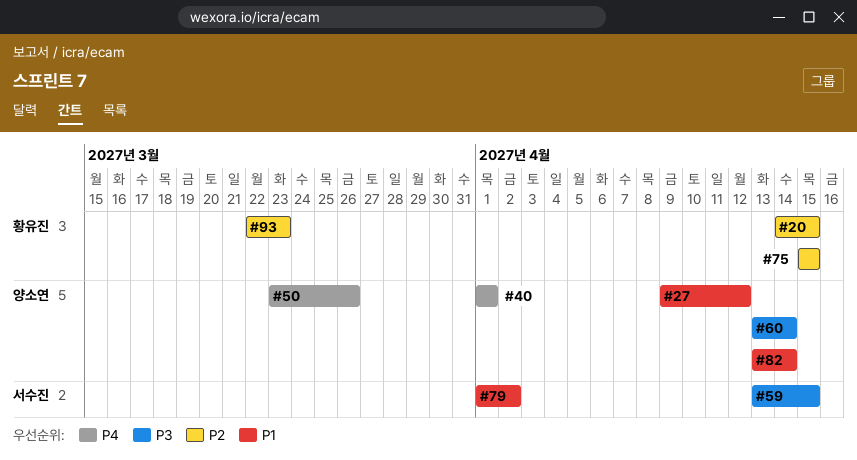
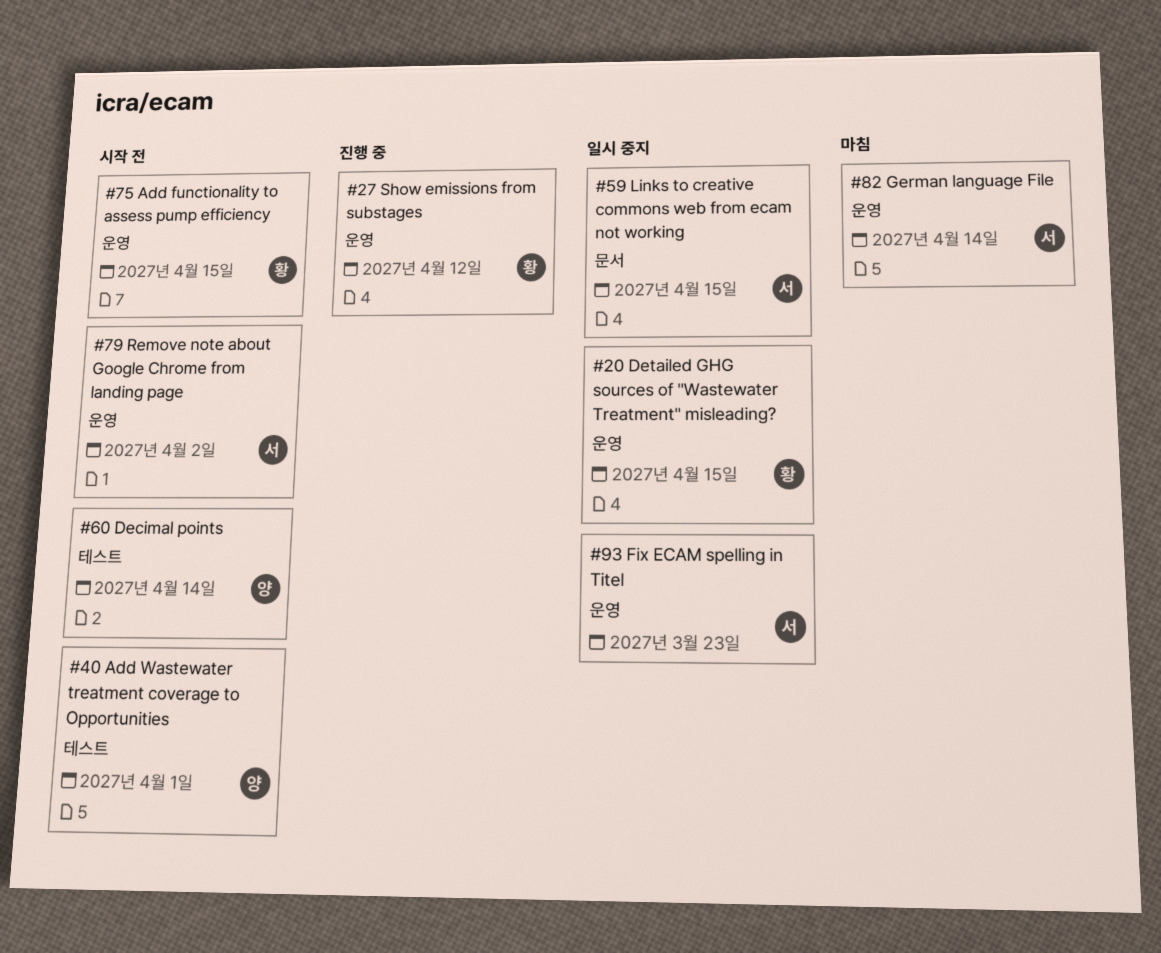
#27, owner: 양소연 -> 황유진
#50: present -> none
#82, owner: 양소연 -> 서수진
#93, owner: 황유진 -> 서수진

